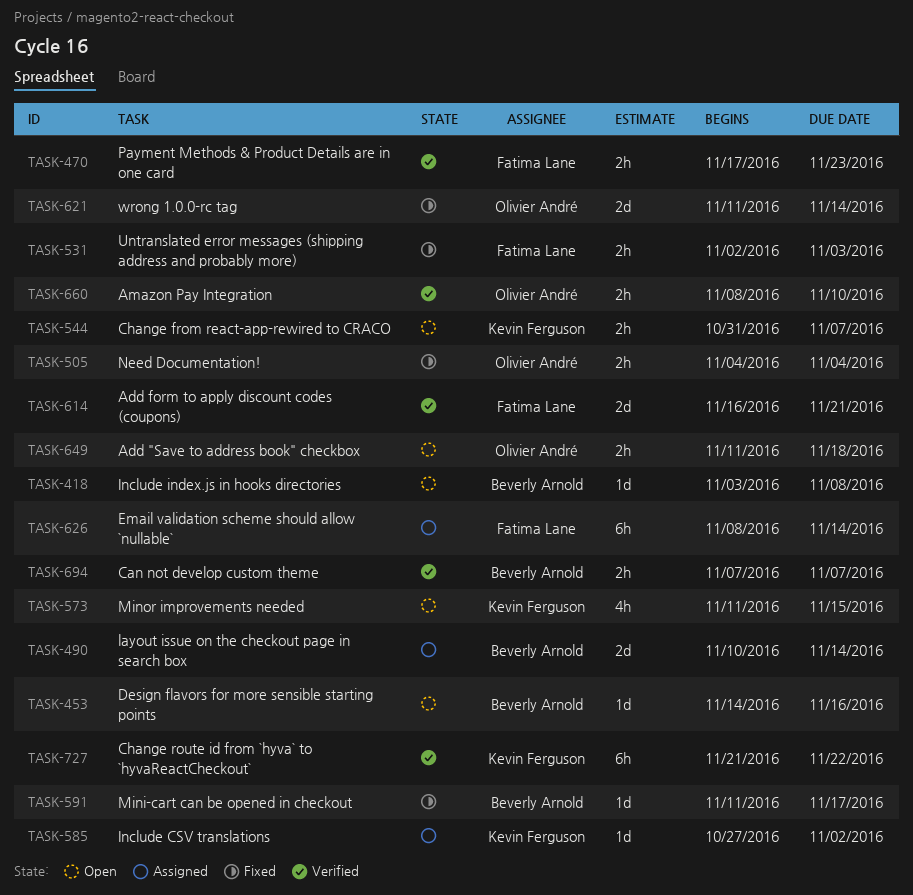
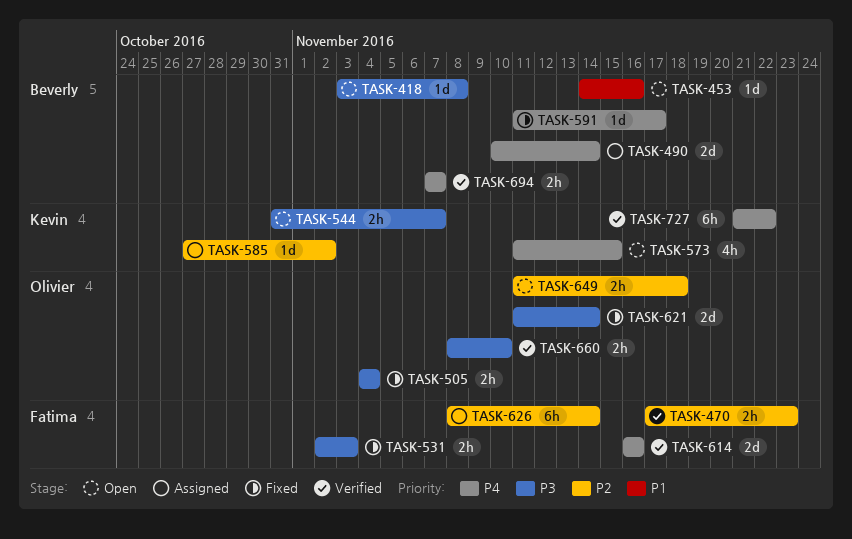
TASK-614, due: Nov 21 -> Nov 16

